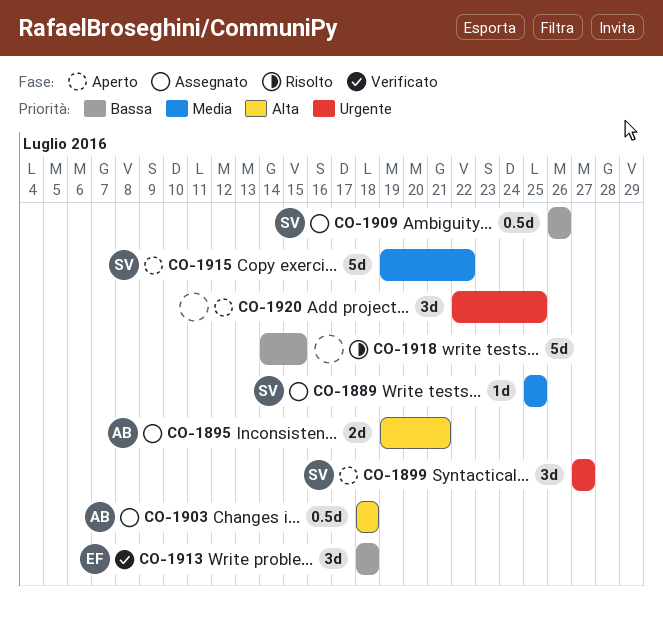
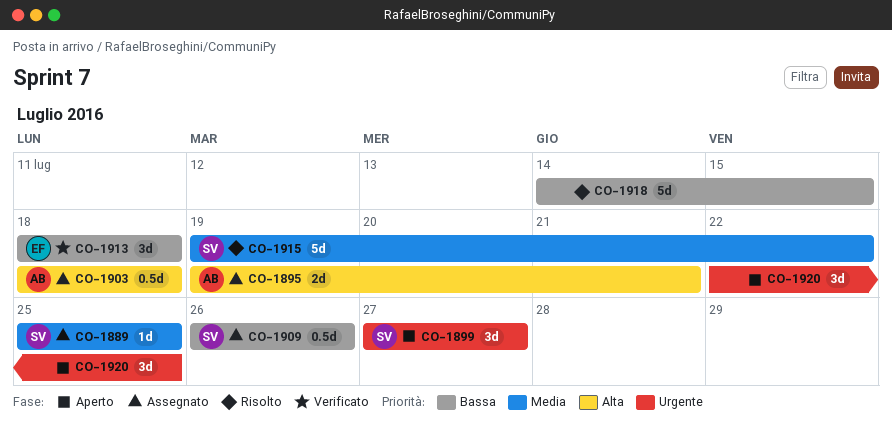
CO-1915, status: Aperto -> Risolto

